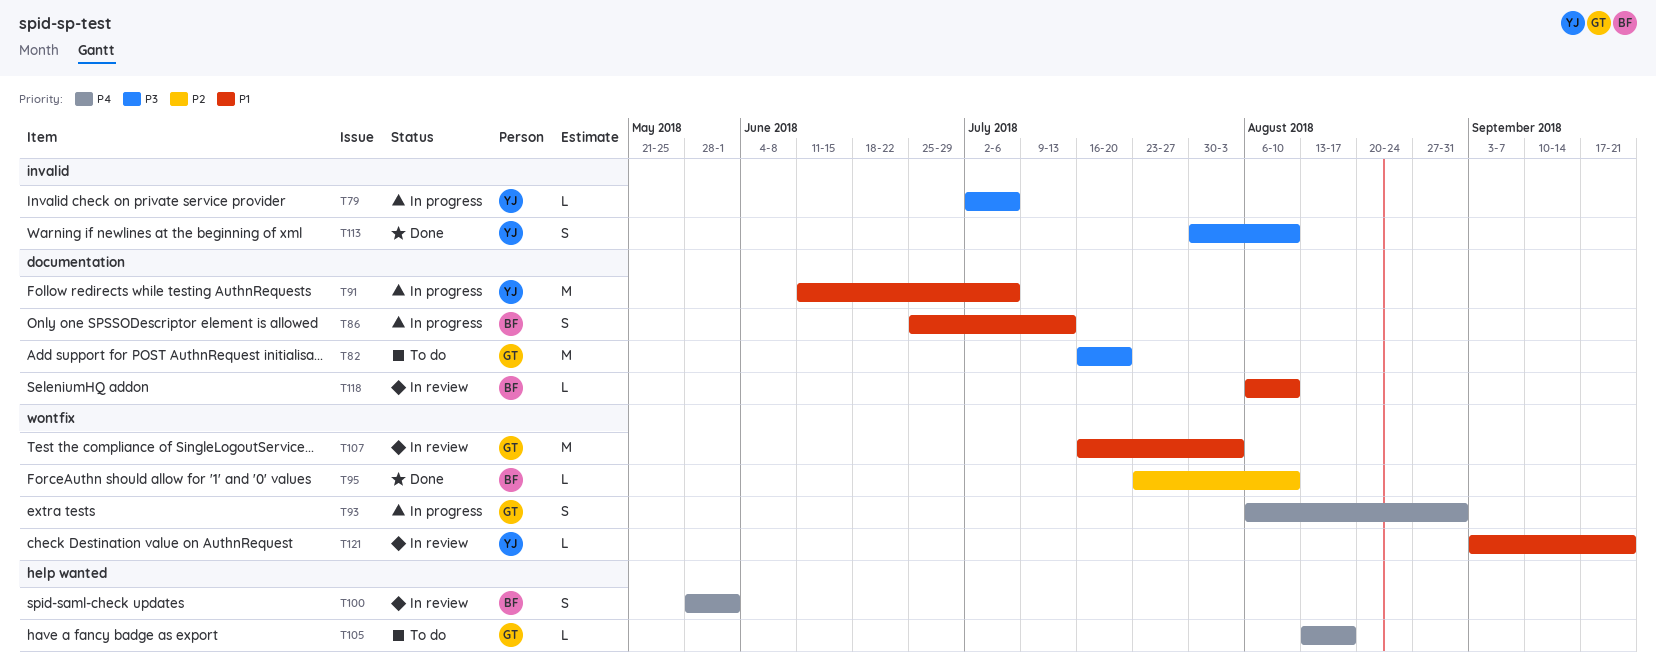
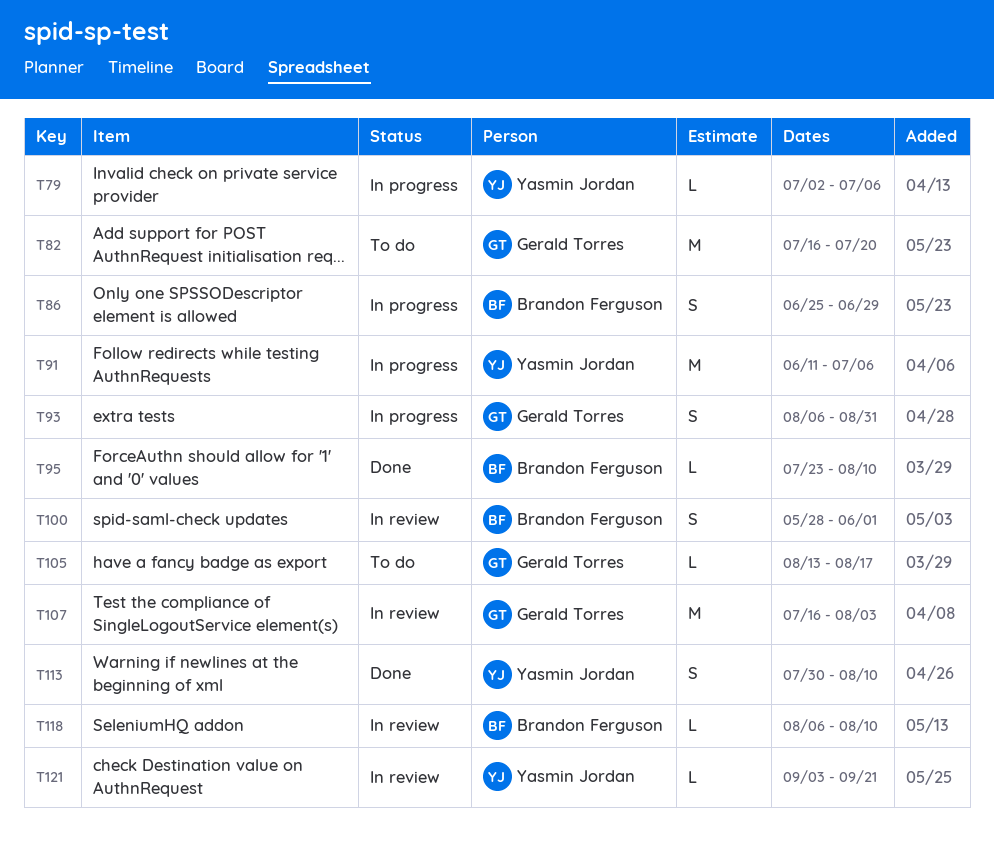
T86, due: Jul 13 -> Jun 29

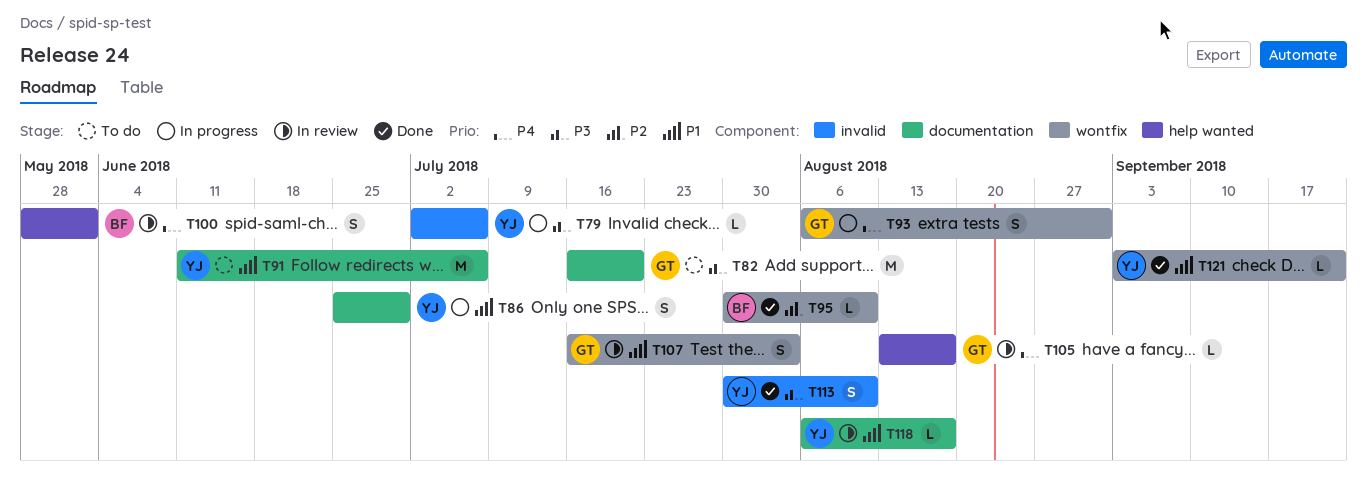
T86, owner: Brandon Ferguson -> Yasmin Jordan
T91, status: In progress -> To do
T95, start: Jul 23 -> Jul 30
T105, status: To do -> In review
T107, estimate: M -> S
T118, owner: Brandon Ferguson -> Yasmin Jordan
T118, due: Aug 10 -> Aug 17
T121, status: In review -> Done

